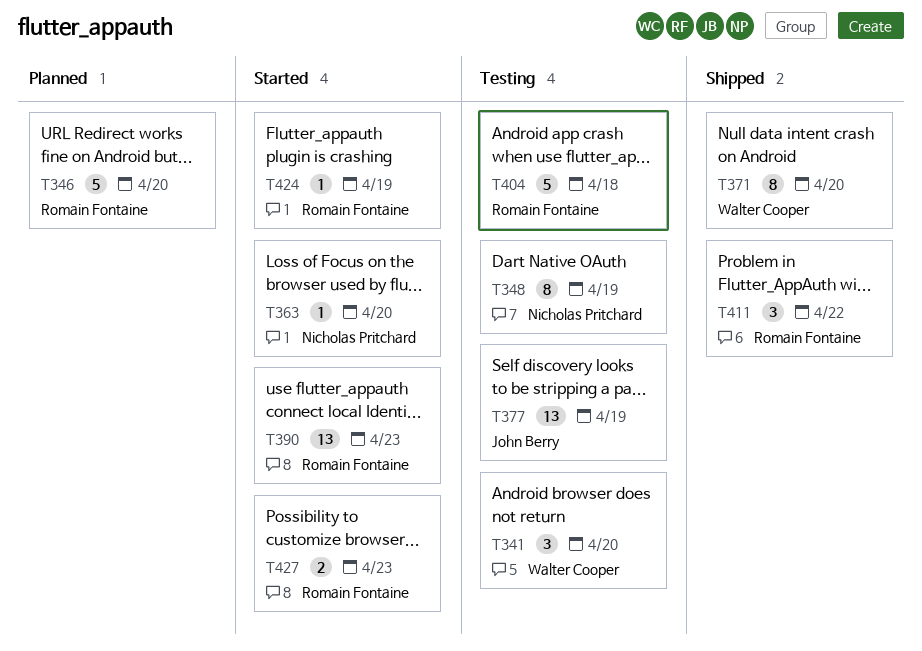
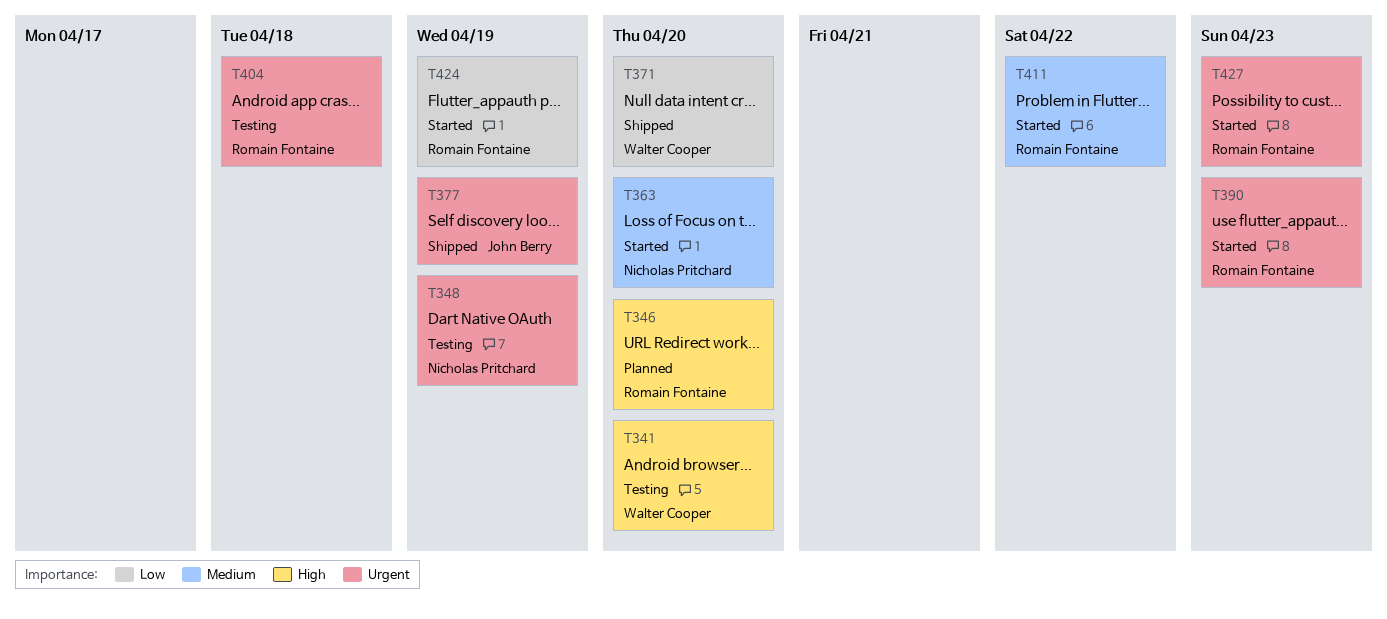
T377, status: Testing -> Shipped
T411, status: Shipped -> Started

